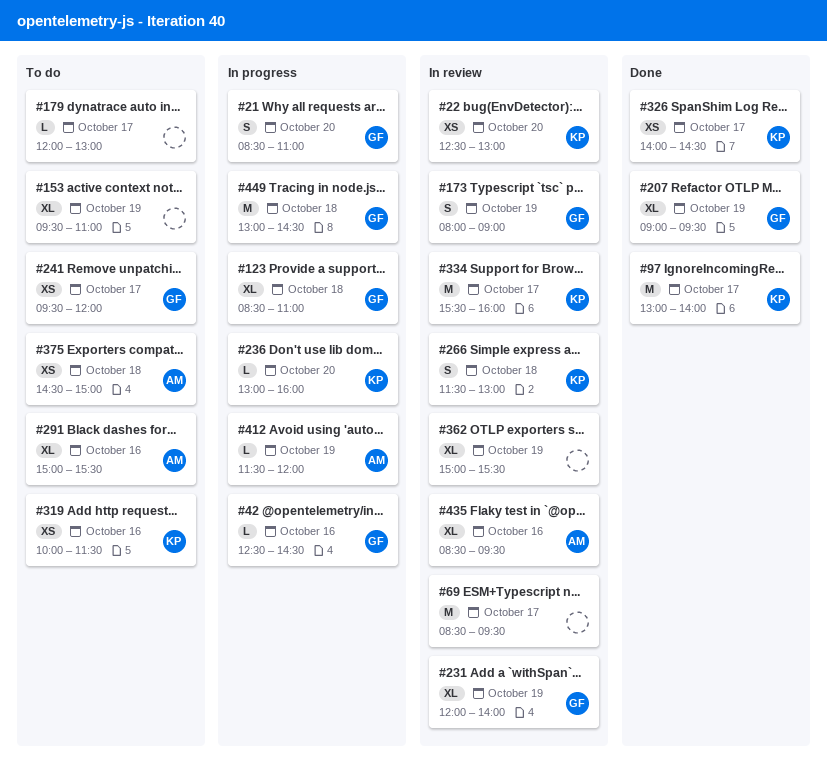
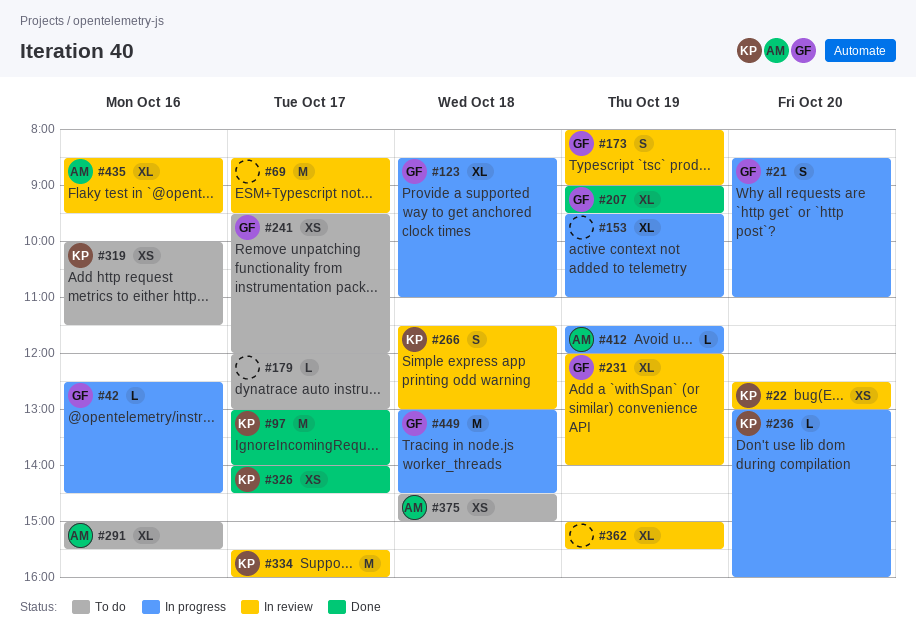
#153, status: To do -> In progress

